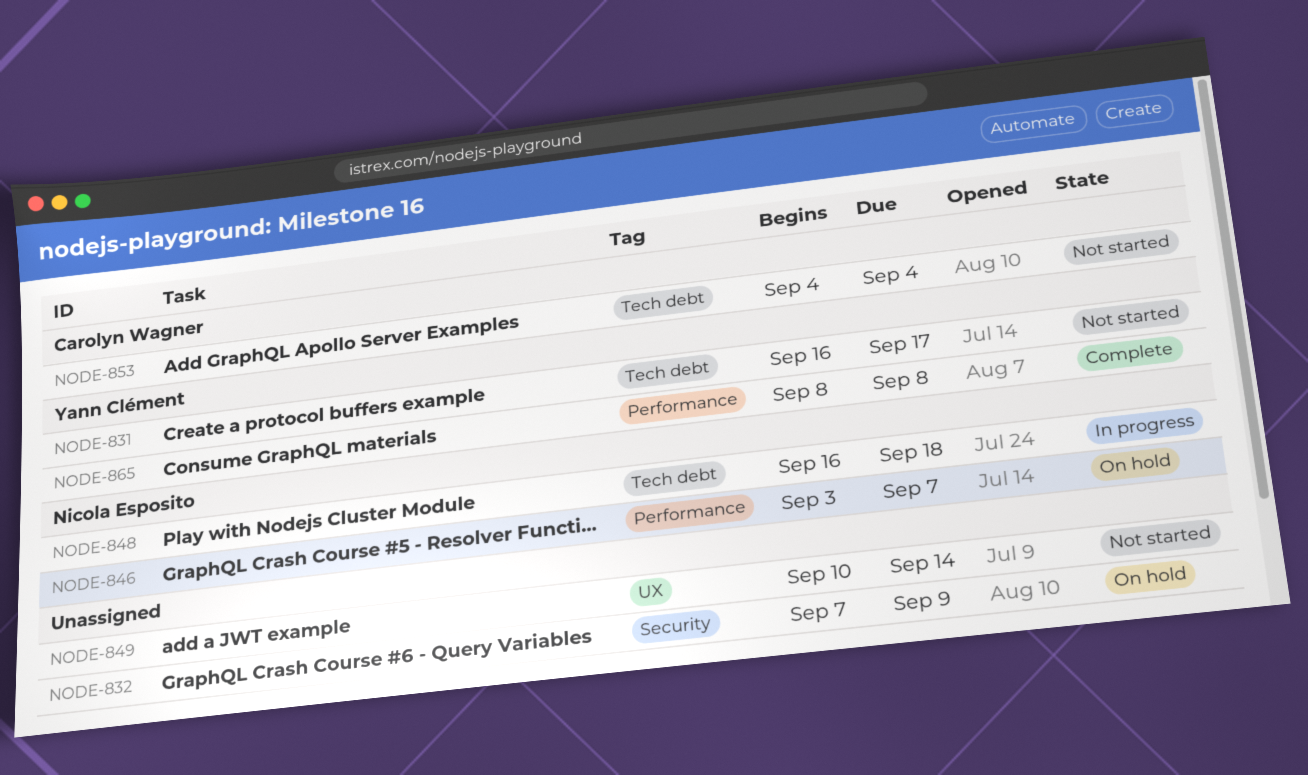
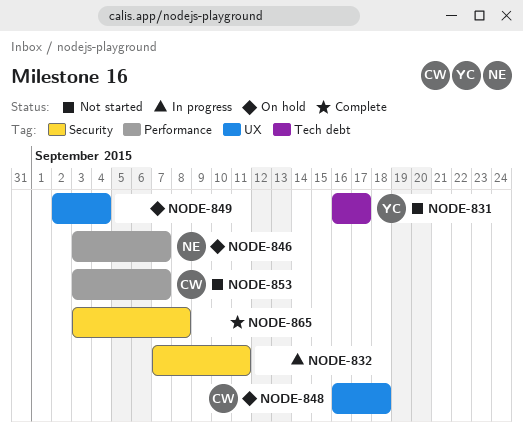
NODE-832, status: On hold -> In progress
NODE-832, due: Sep 9 -> Sep 11
NODE-848, status: In progress -> On hold
NODE-848, owner: Nicola Esposito -> Carolyn Wagner
NODE-848, label: Tech debt -> UX
NODE-849, status: Not started -> On hold
NODE-849, start: Sep 10 -> Sep 2
NODE-849, due: Sep 14 -> Sep 4
NODE-853, label: Tech debt -> Performance
NODE-853, start: Sep 4 -> Sep 3
NODE-853, due: Sep 4 -> Sep 7
NODE-865, owner: Yann Clément -> none
NODE-865, label: Performance -> Security
NODE-865, start: Sep 8 -> Sep 3

